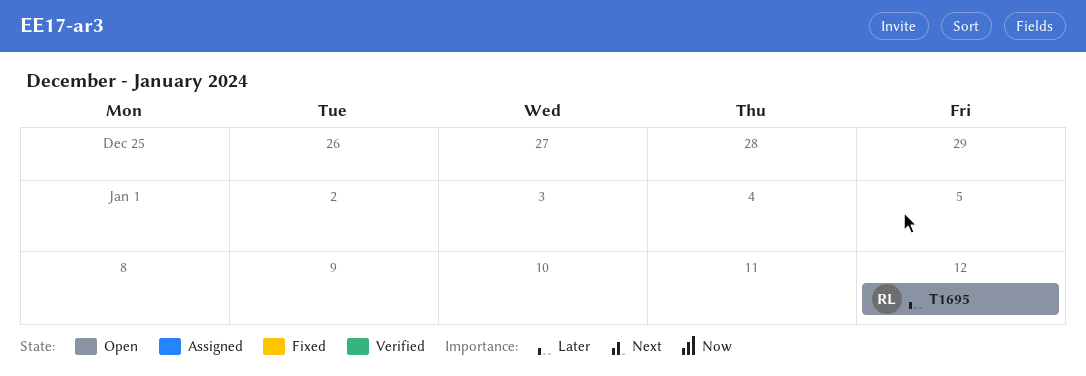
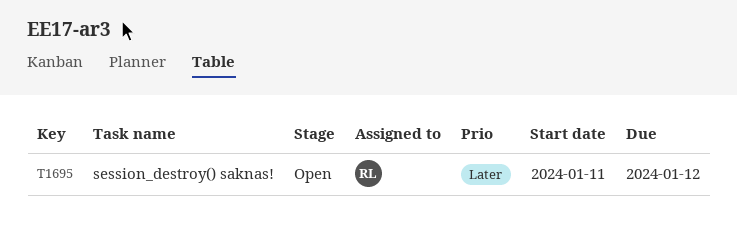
T1695, start: Jan 12 -> Jan 11

